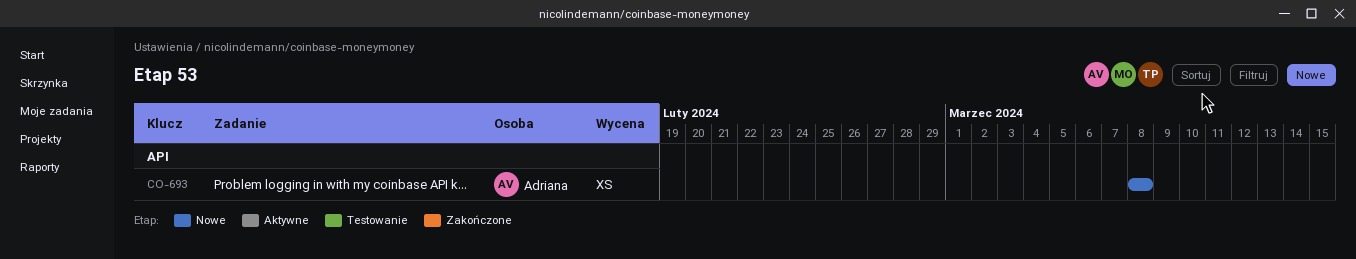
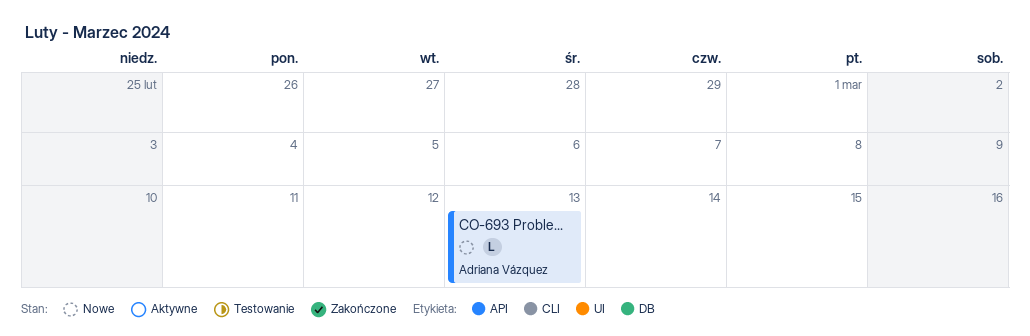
CO-693, estimate: XS -> L
CO-693, due: Mar 8 -> Mar 13

